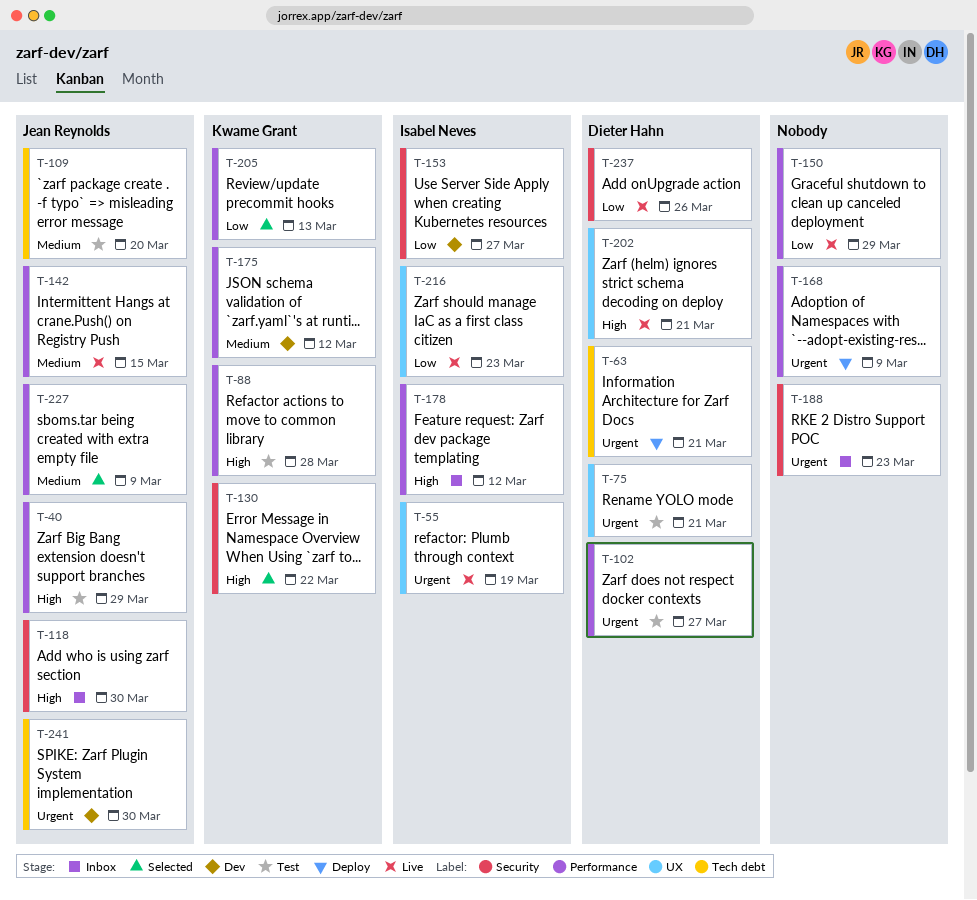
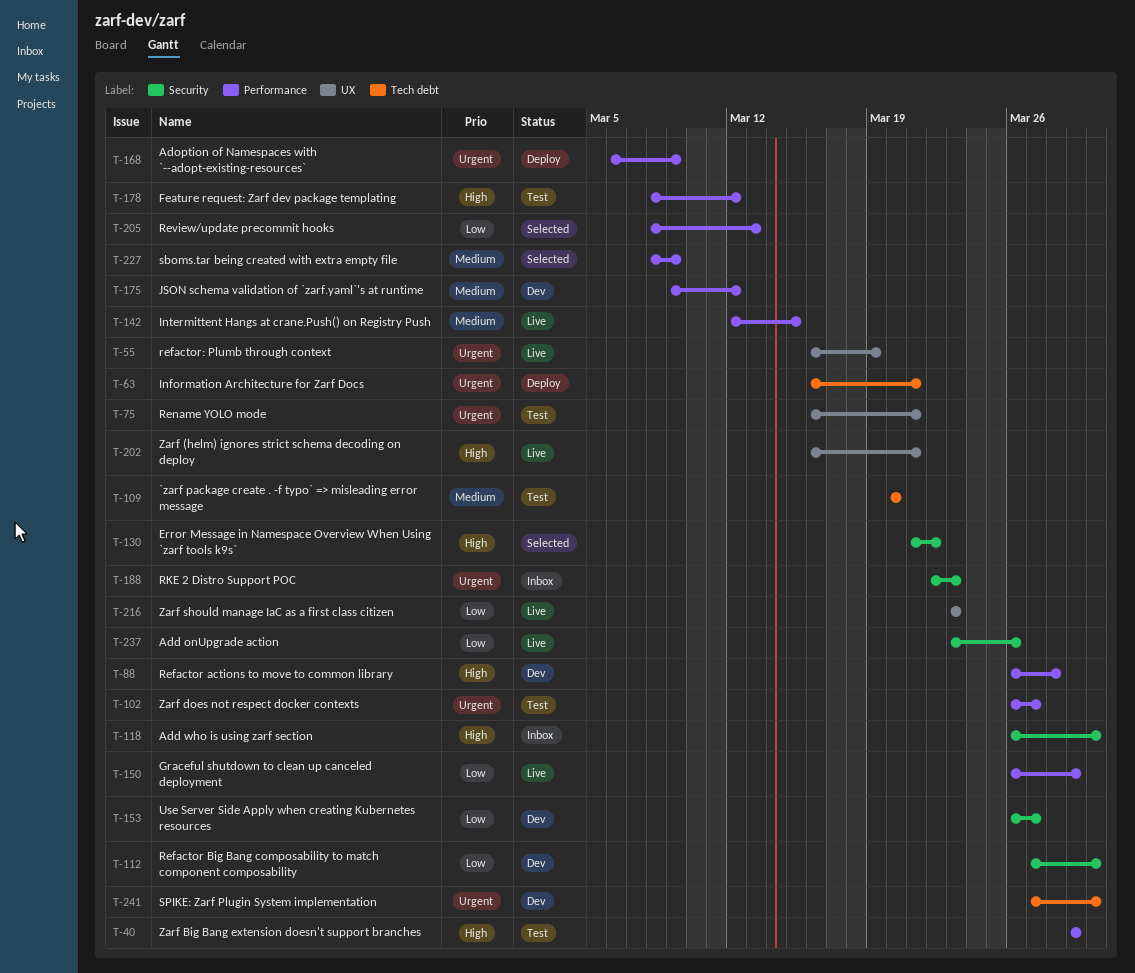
T-88, status: Test -> Dev
T-112: none -> present
T-178, status: Inbox -> Test

